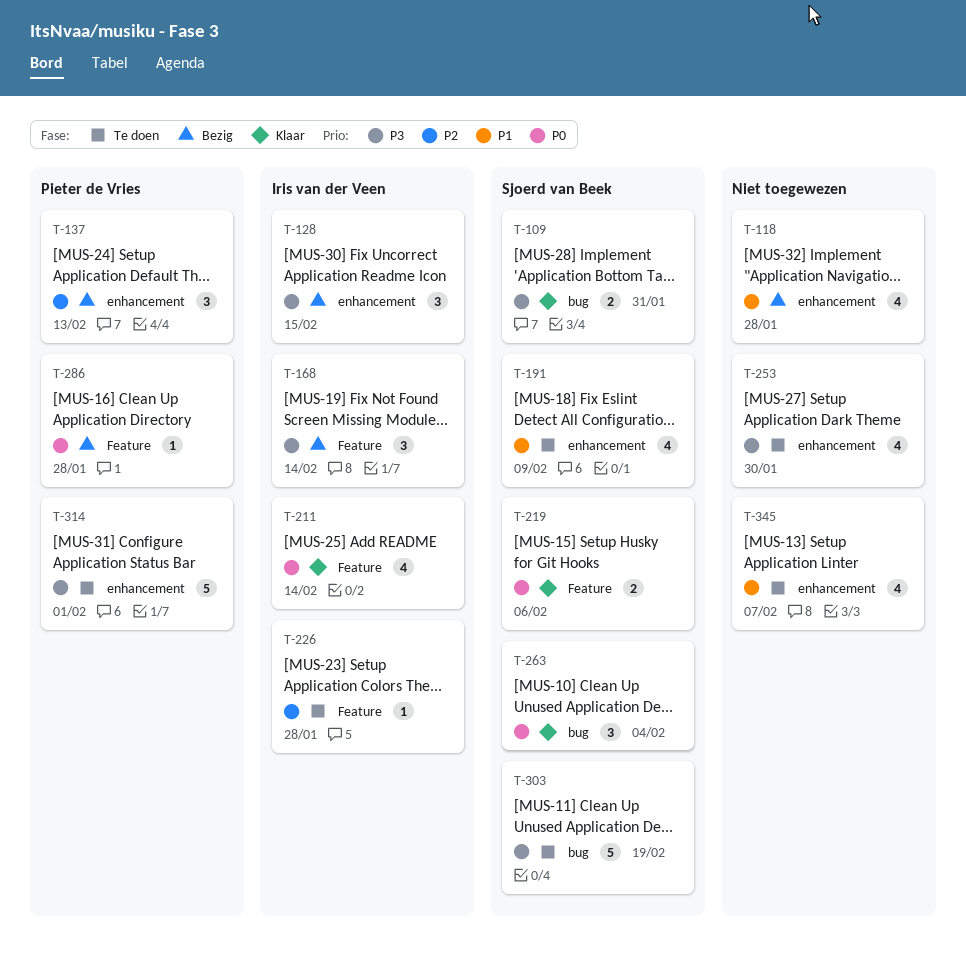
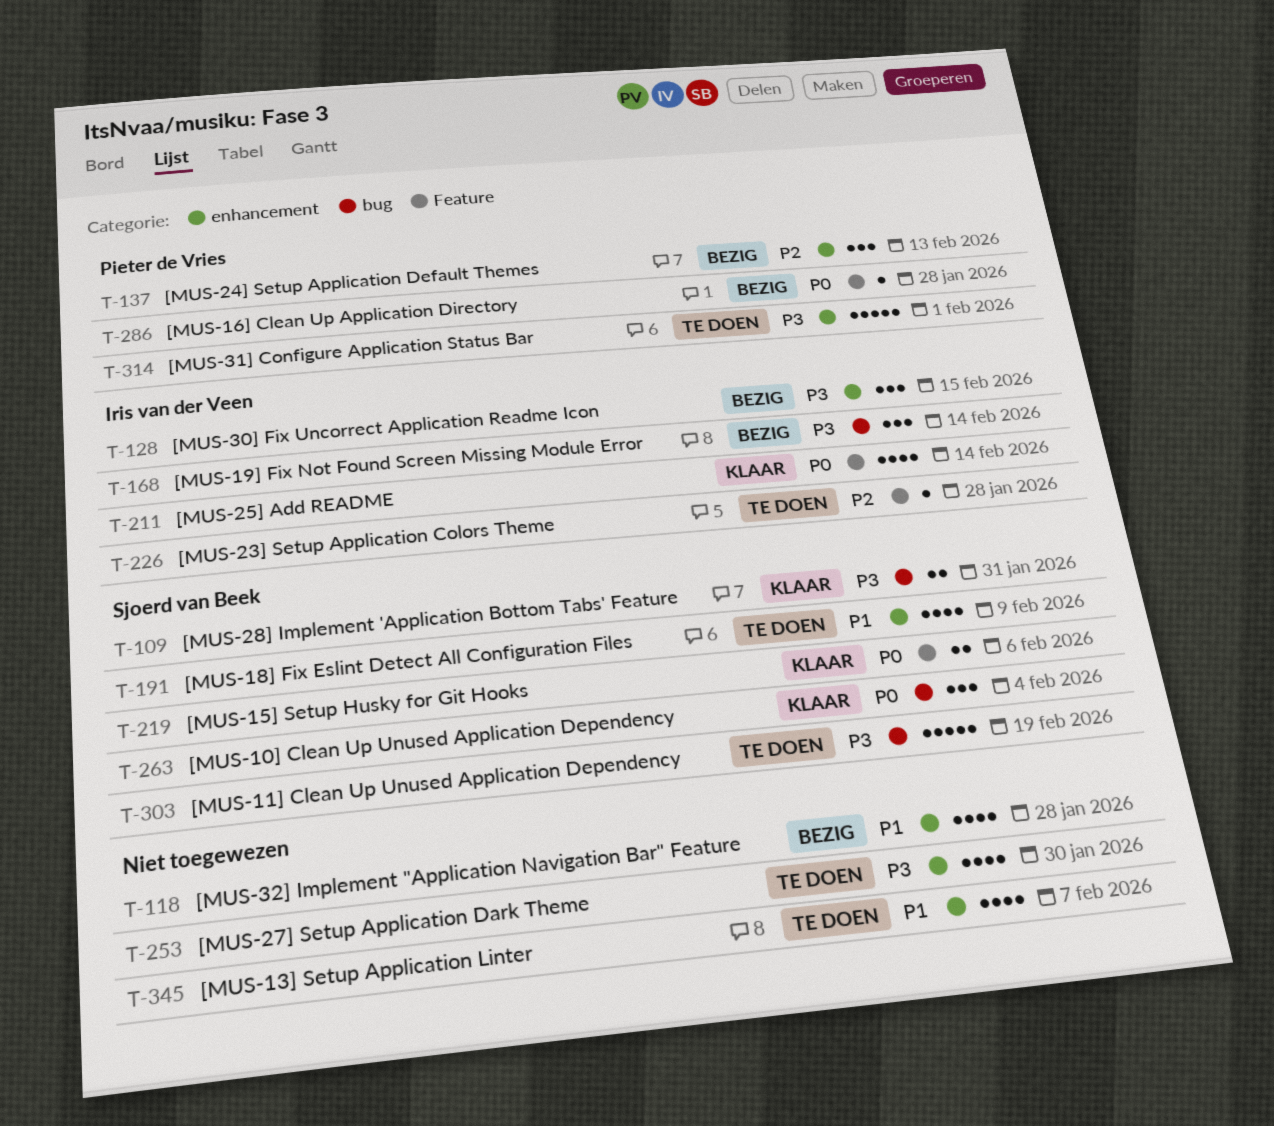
T-168, label: Feature -> bug

